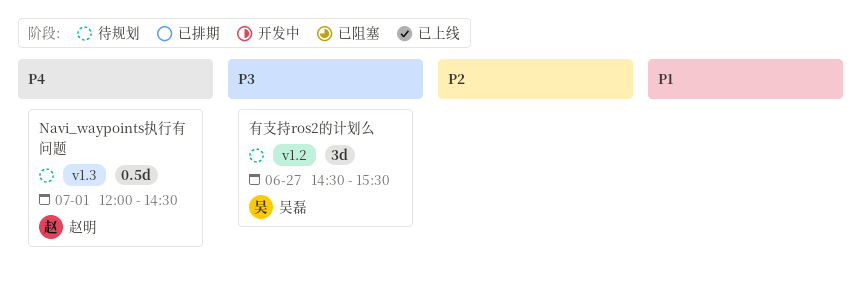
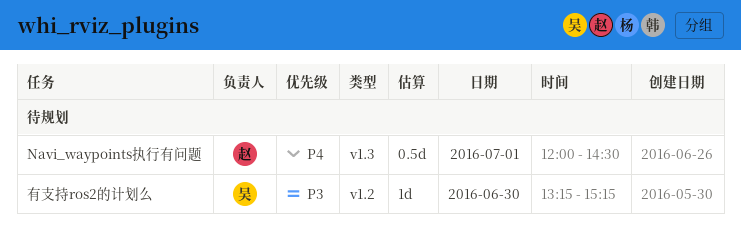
有支持ros2的计划么, estimate: 3d -> 1d
有支持ros2的计划么, day: Jun 27 -> Jun 30
有支持ros2的计划么, begins: 14:30 -> 13:15
有支持ros2的计划么, ends: 15:30 -> 15:15

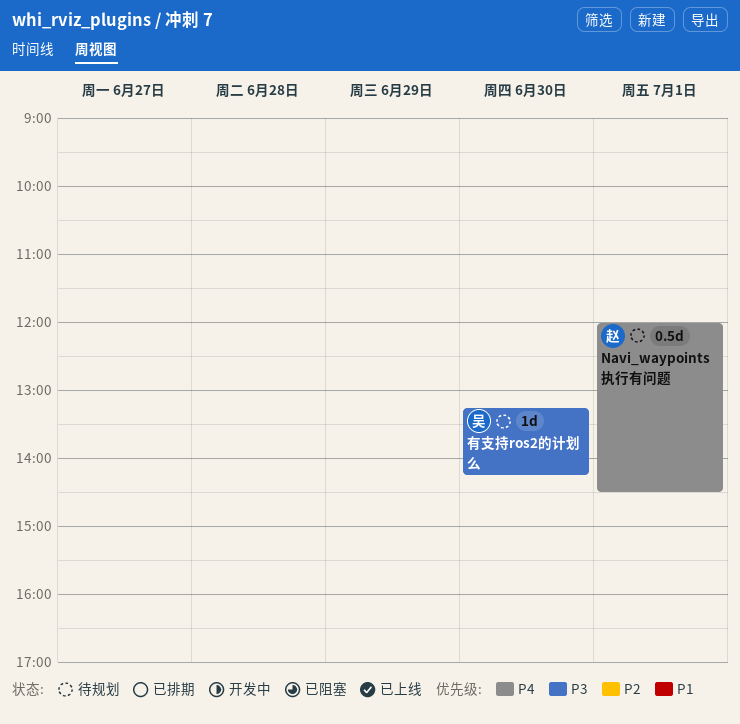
有支持ros2的计划么, ends: 15:15 -> 14:15

